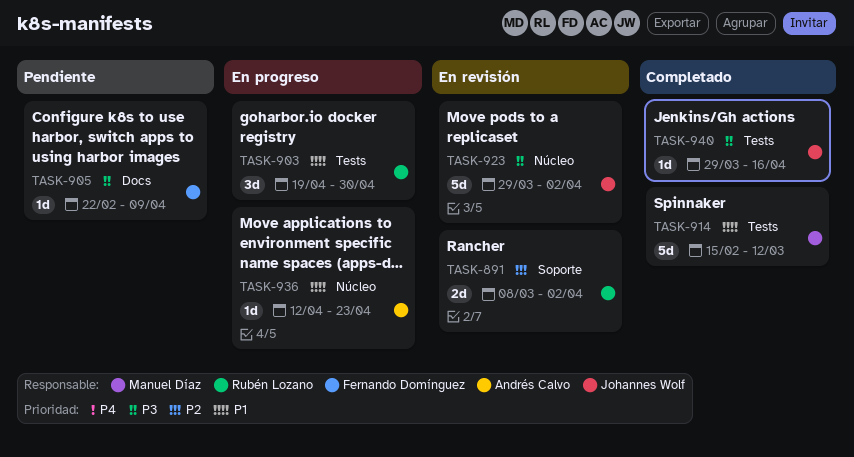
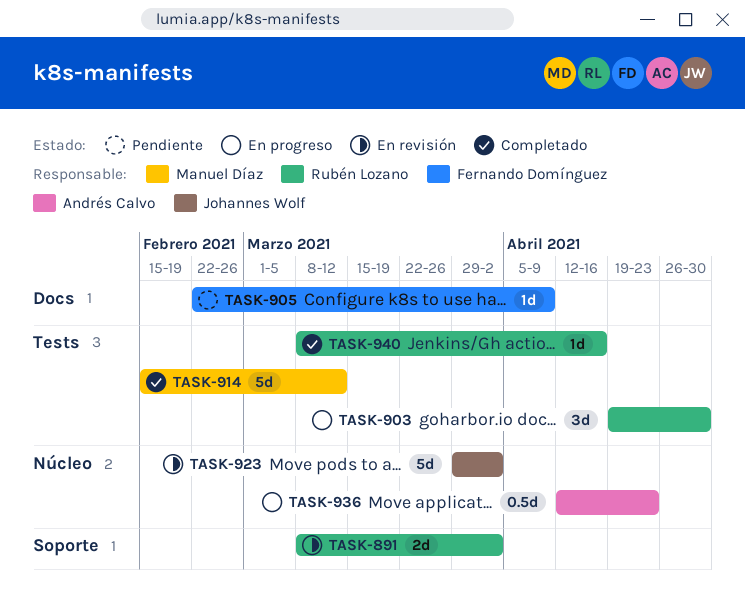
TASK-936, estimate: 1d -> 0.5d
TASK-940, owner: Johannes Wolf -> Rubén Lozano
TASK-940, start: Mar 29 -> Mar 8

